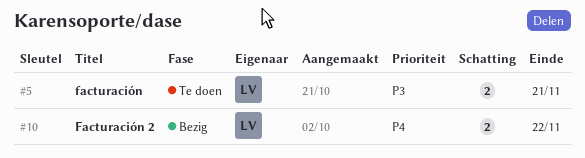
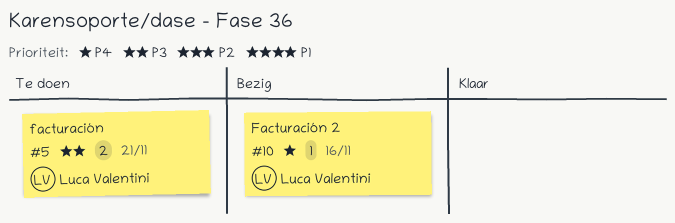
#10, estimate: 2 -> 1
#10, due: Nov 22 -> Nov 16

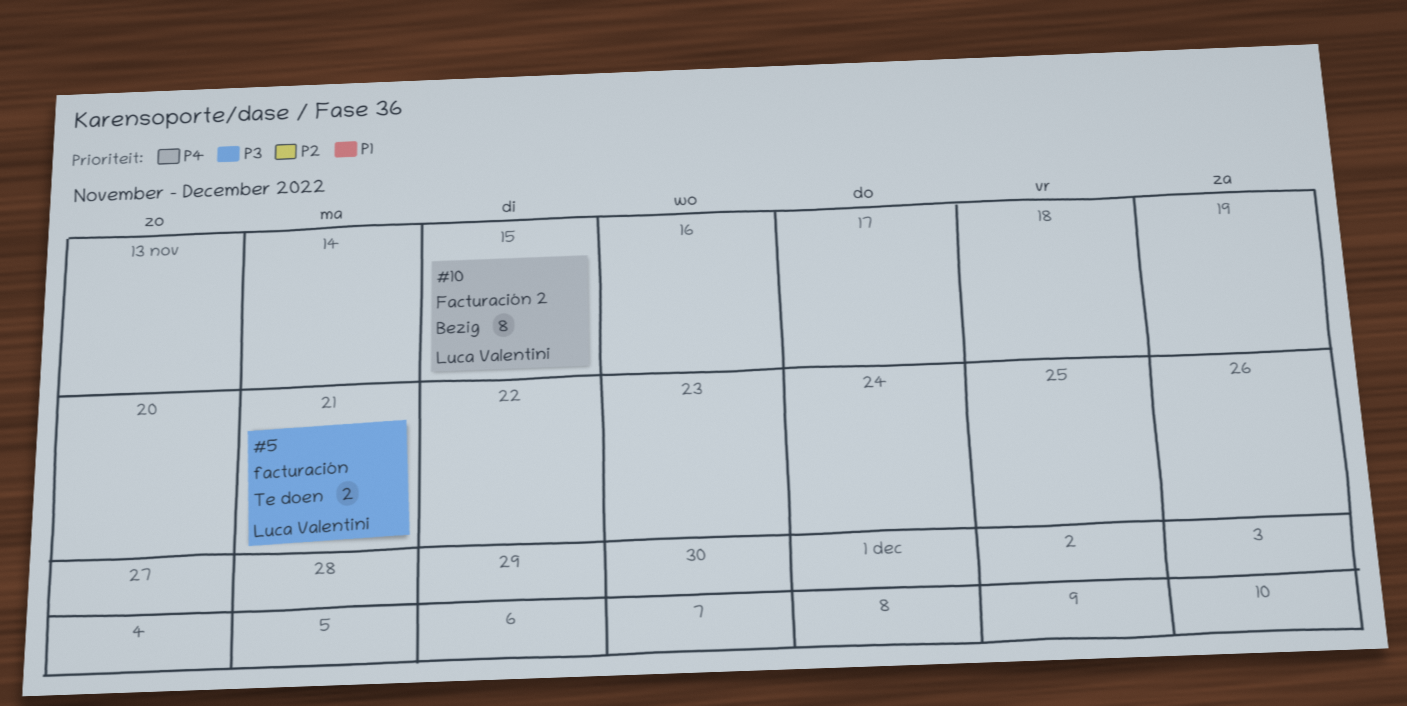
#10, estimate: 1 -> 8
#10, due: Nov 16 -> Nov 15

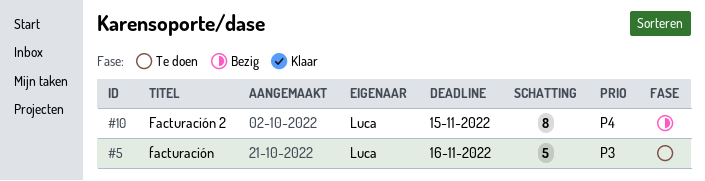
#5, estimate: 2 -> 5
#5, due: Nov 21 -> Nov 16

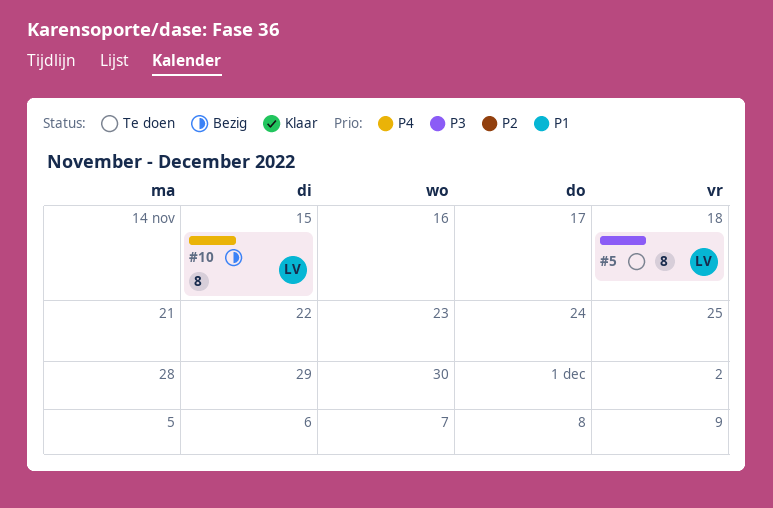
#5, estimate: 5 -> 8
#5, due: Nov 16 -> Nov 18

